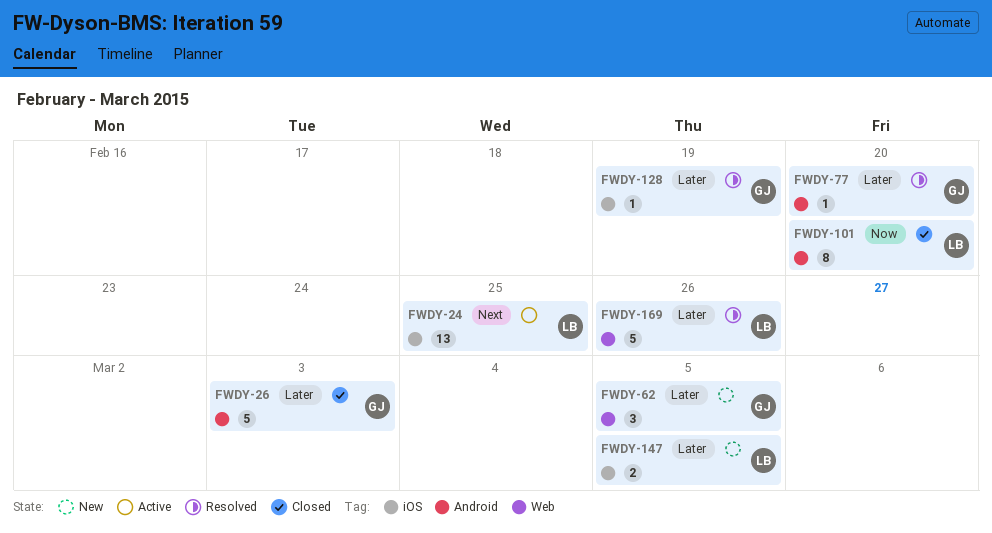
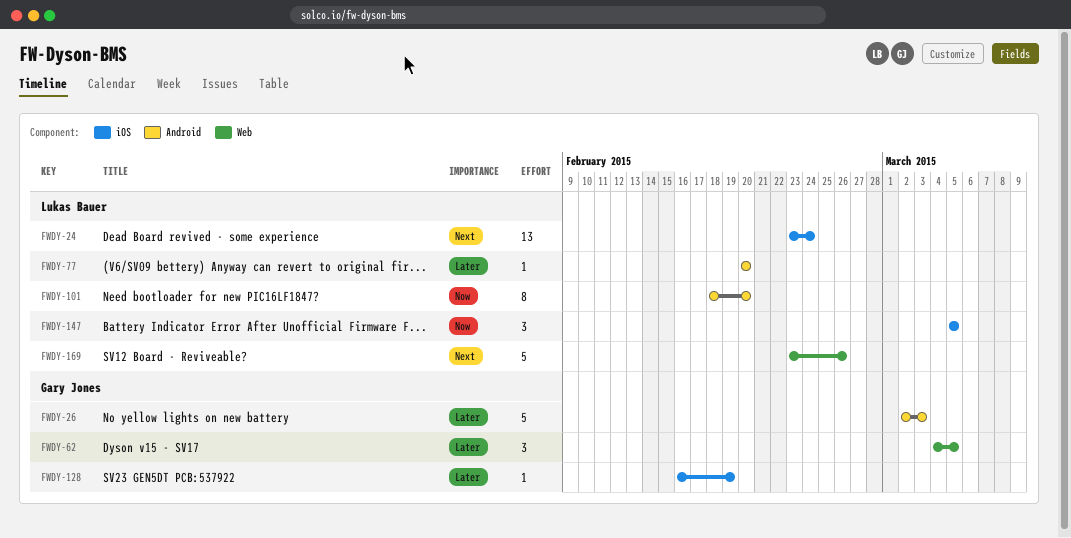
FWDY-24, due: Feb 25 -> Feb 24
FWDY-77, owner: Gary Jones -> Lukas Bauer
FWDY-147, priority: Later -> Now
FWDY-147, estimate: 2 -> 3
FWDY-169, priority: Later -> Next

